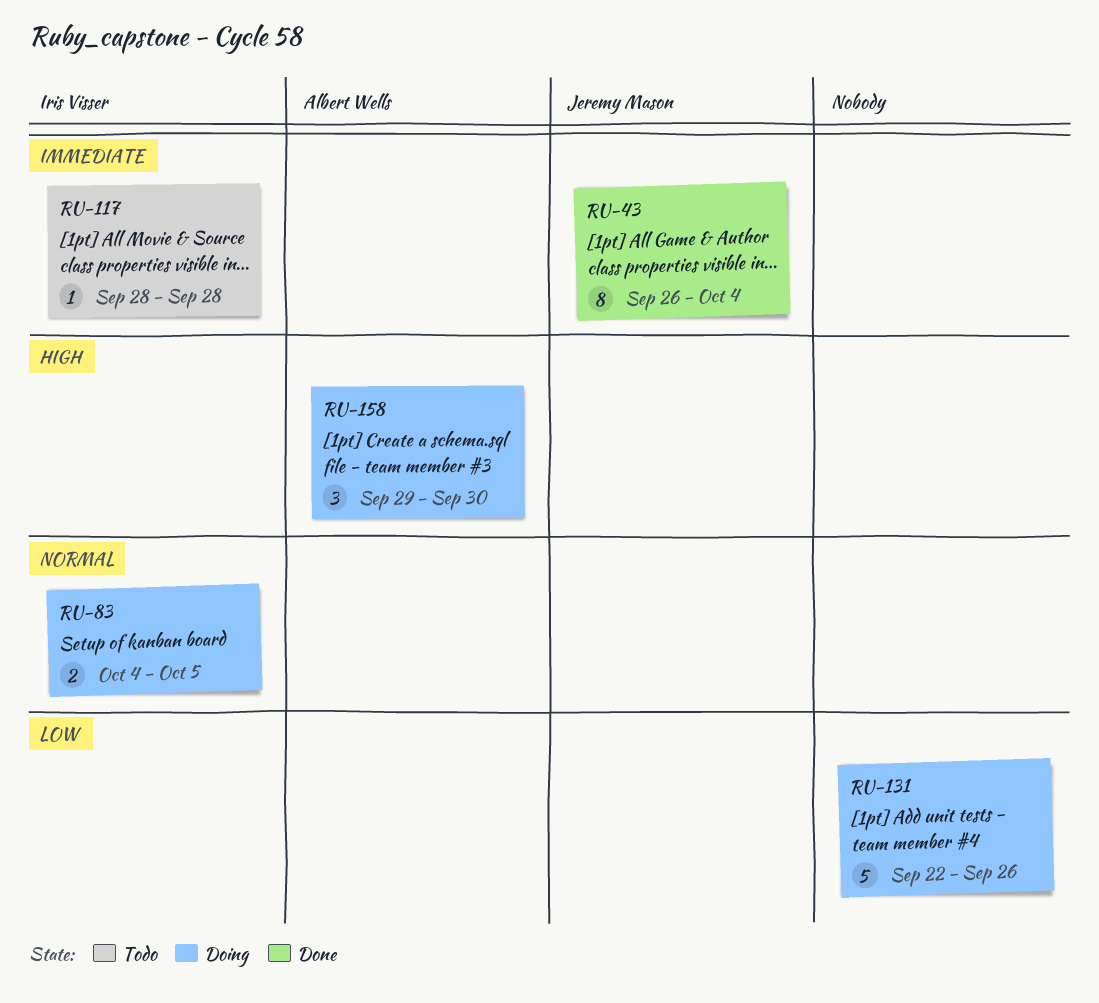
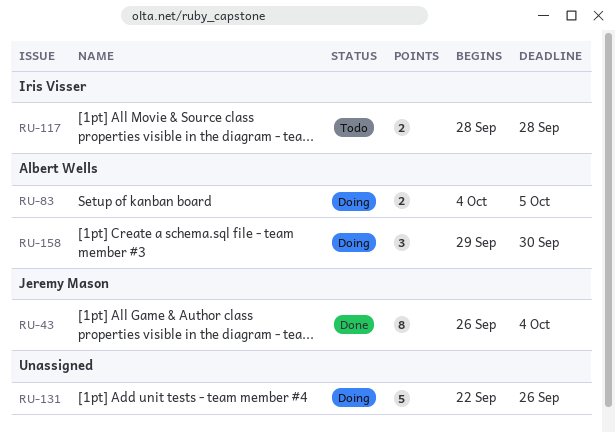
RU-83, owner: Iris Visser -> Albert Wells
RU-117, estimate: 1 -> 2

